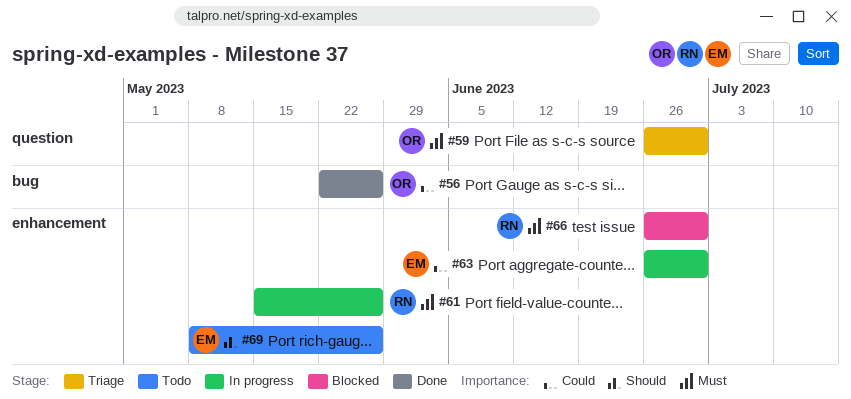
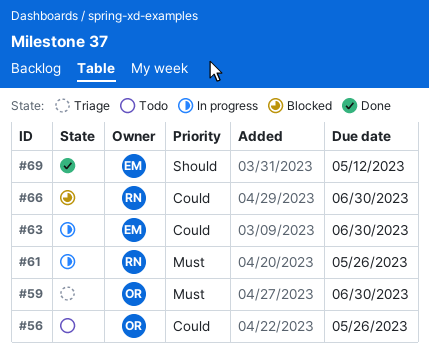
#56, status: Done -> Todo
#66, priority: Must -> Could
#69, status: Todo -> Done
#69, due: May 26 -> May 12

